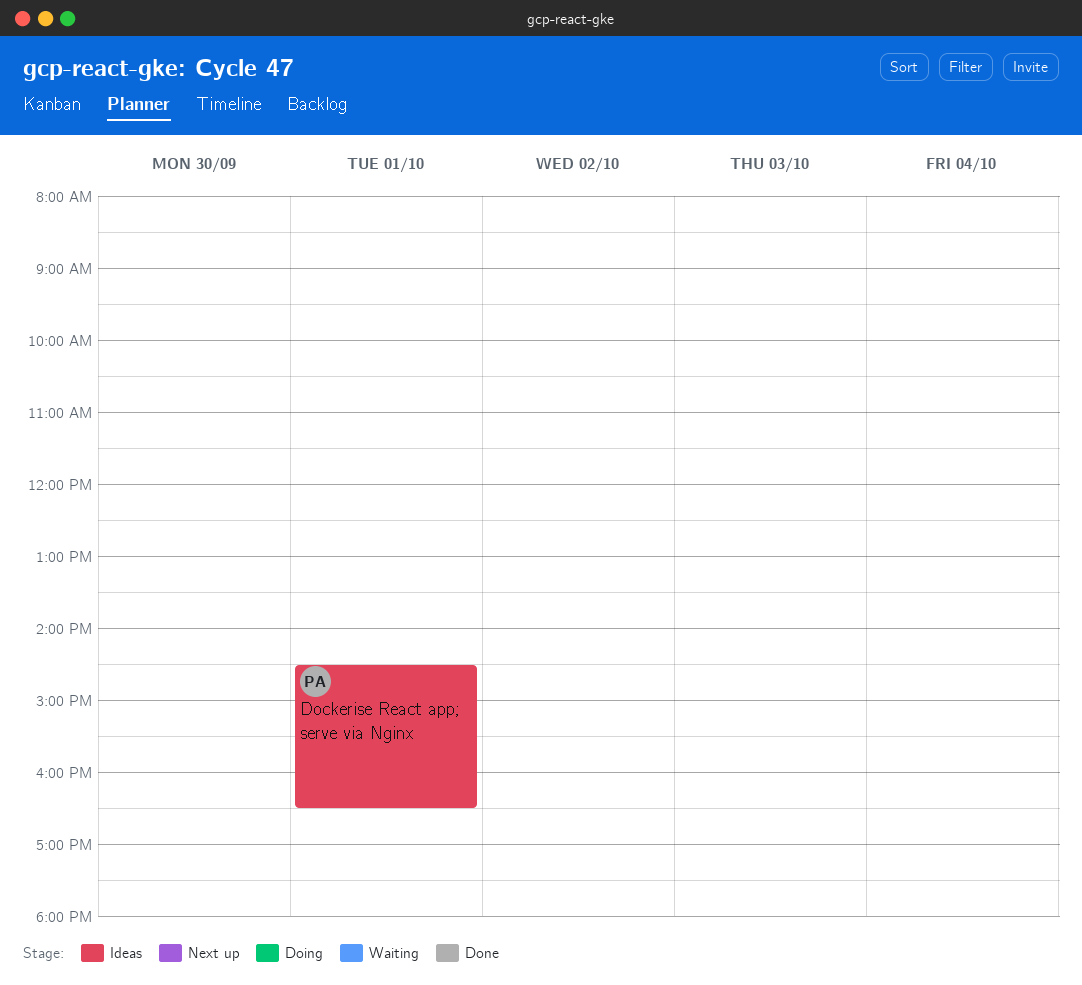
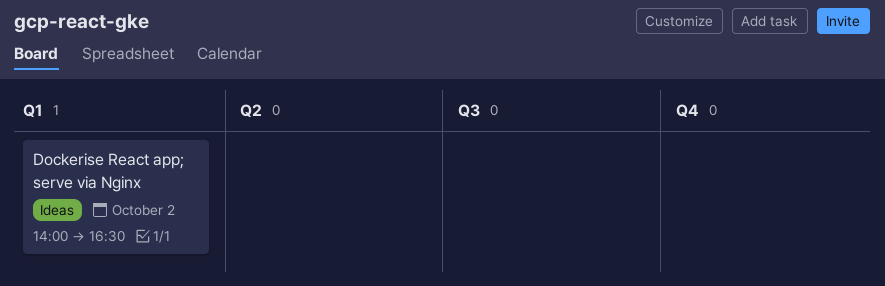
Dockerise React app; serve via Nginx, day: Oct 1 -> Oct 2
Dockerise React app; serve via Nginx, begins: 14:30 -> 14:00

